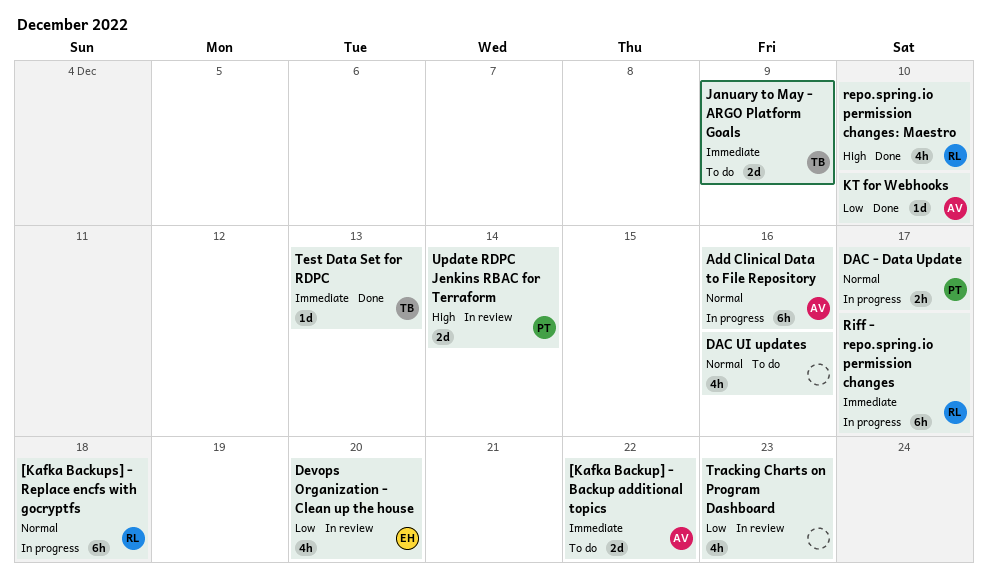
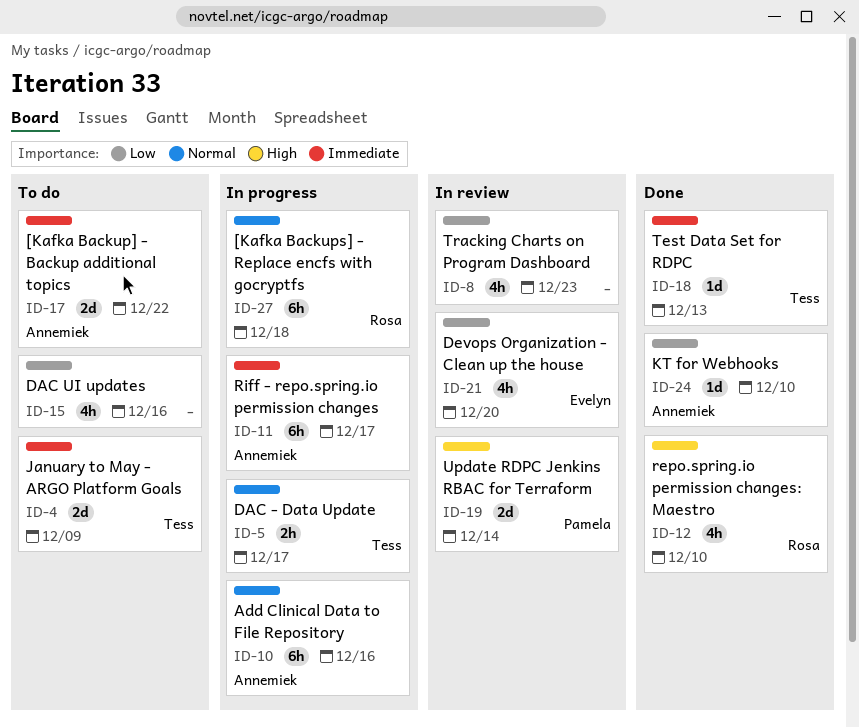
DAC - Data Update, owner: Pamela -> Tess
DAC UI updates, priority: Normal -> Low
Riff - repo.spring.io permission changes, owner: Rosa -> Annemiek

